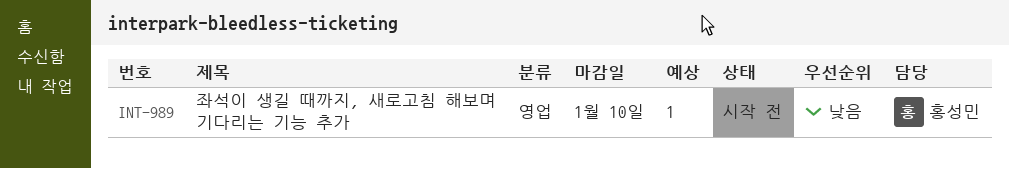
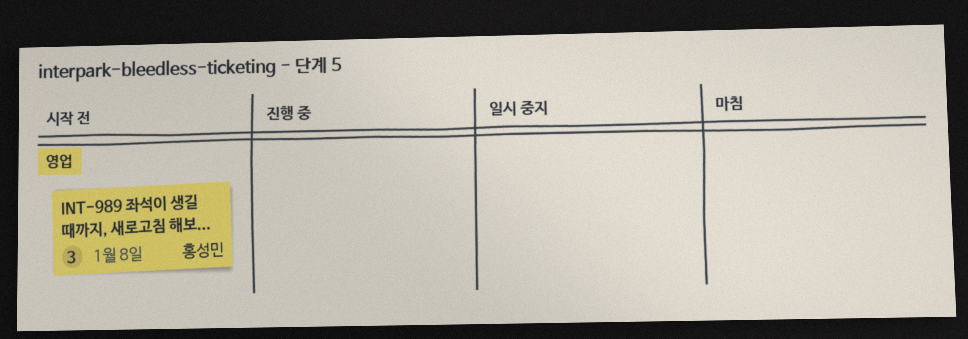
INT-989, estimate: 1 -> 3
INT-989, due: Jan 10 -> Jan 8

